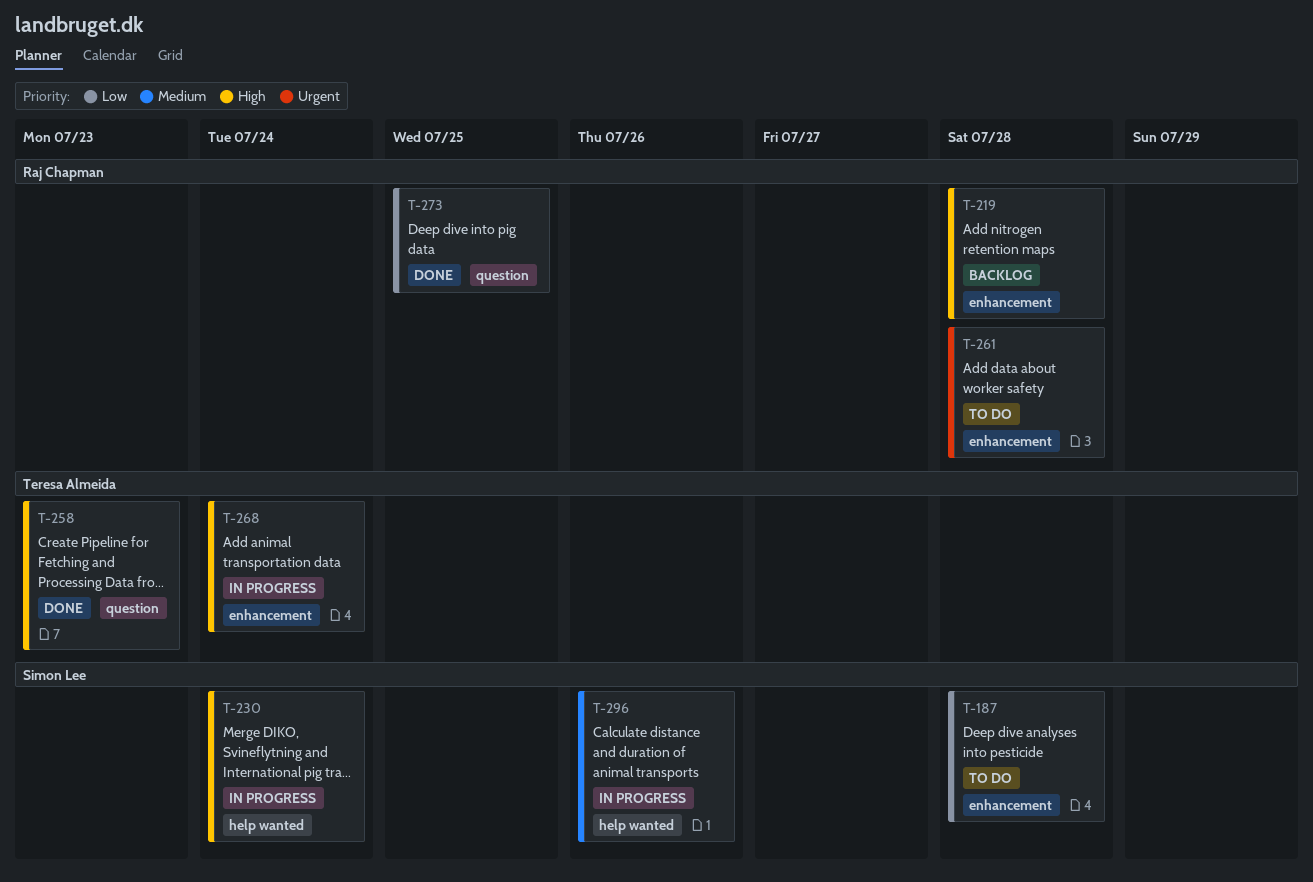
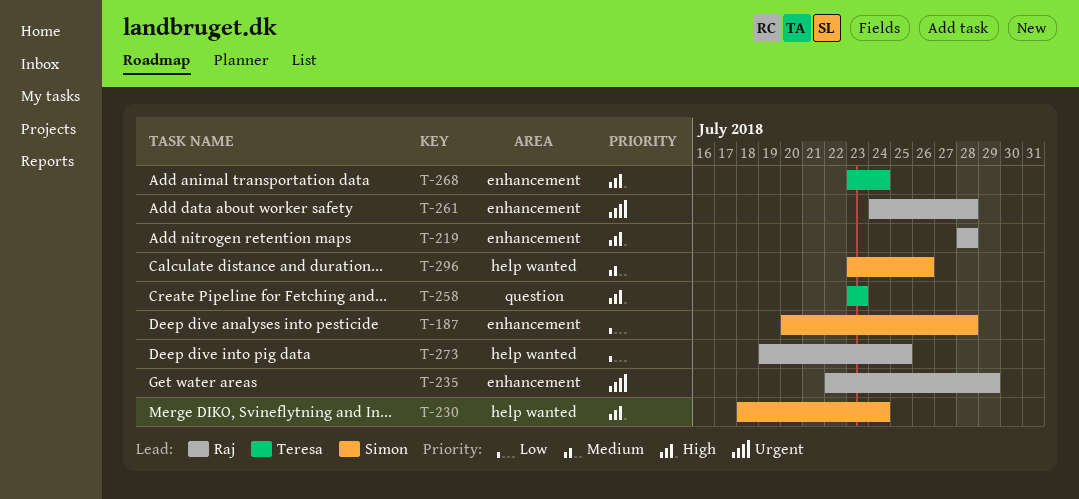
T-235: none -> present
T-273, label: question -> help wanted

